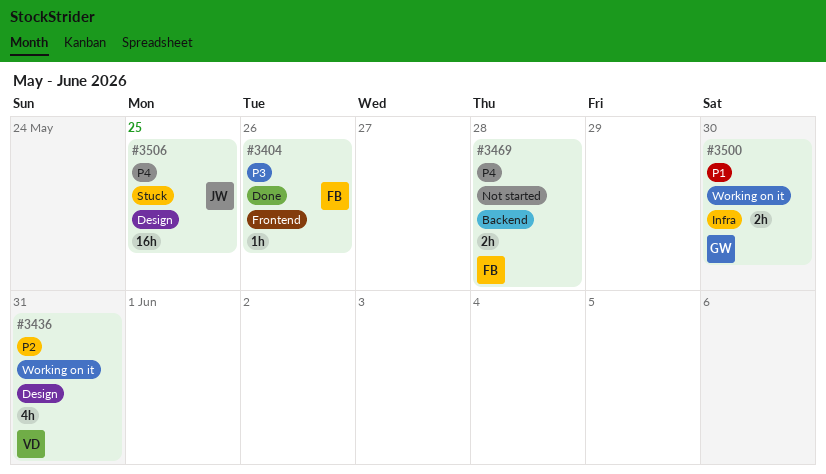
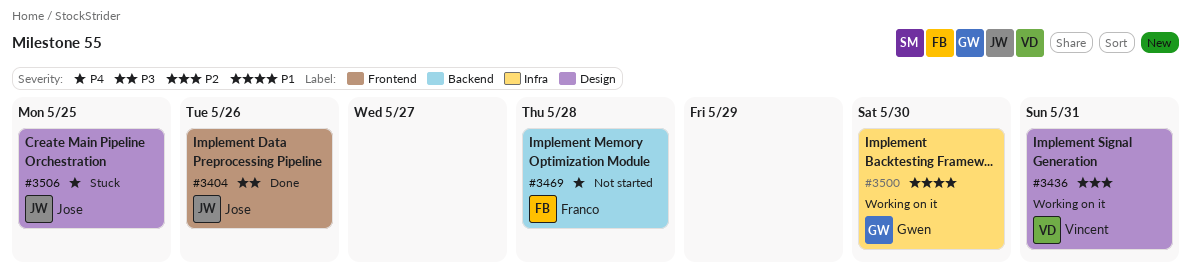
#3404, owner: Franco -> Jose

